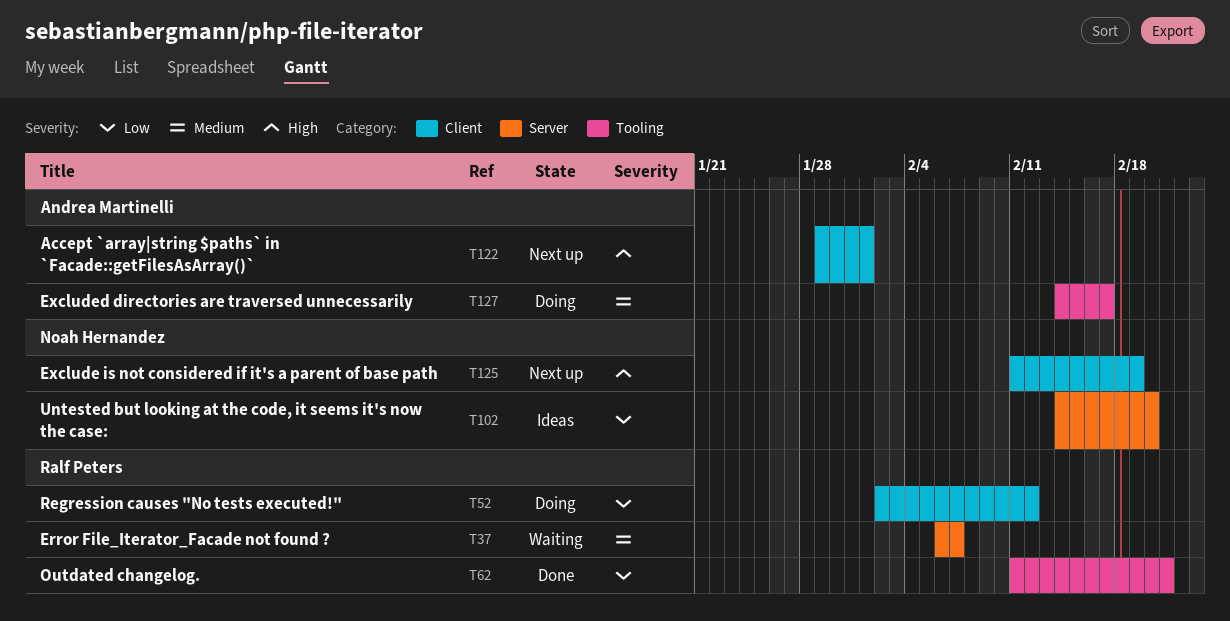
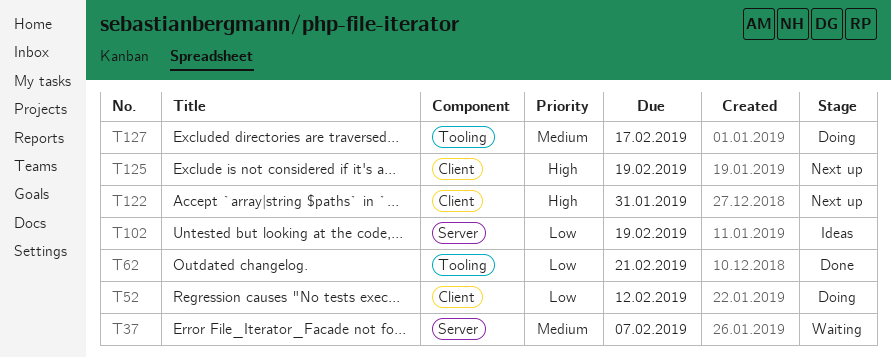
T102, due: Feb 20 -> Feb 19
T122, due: Feb 1 -> Jan 31

